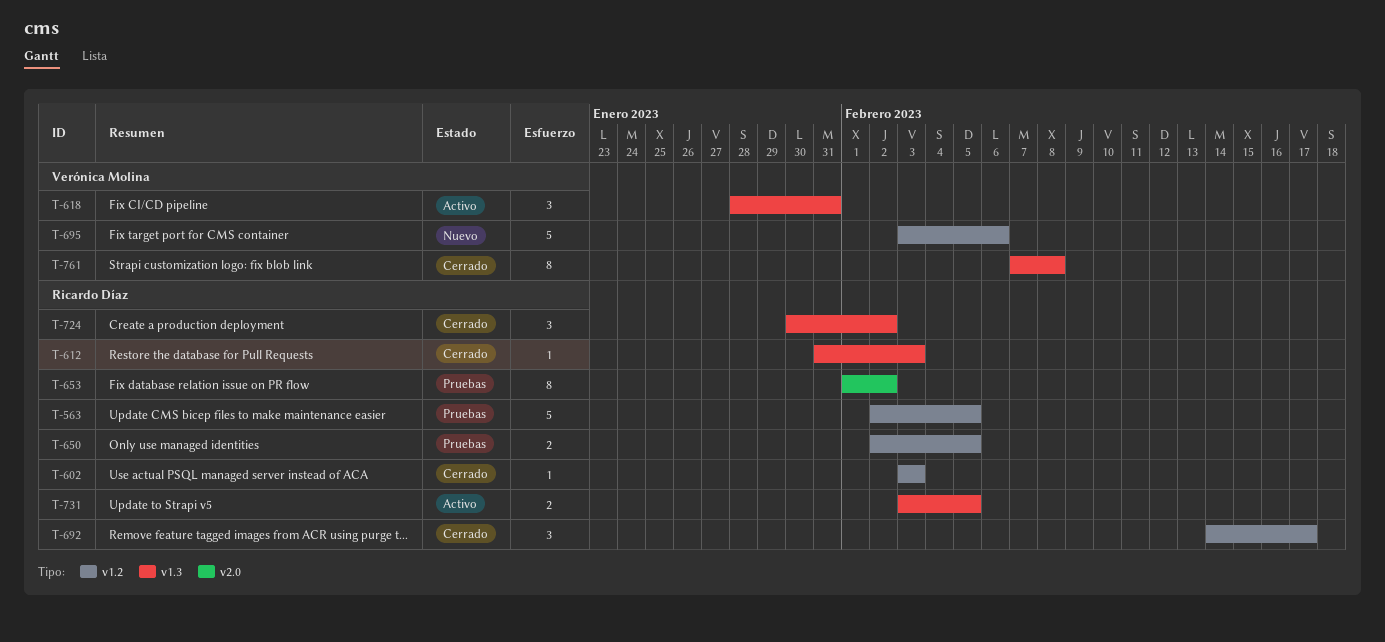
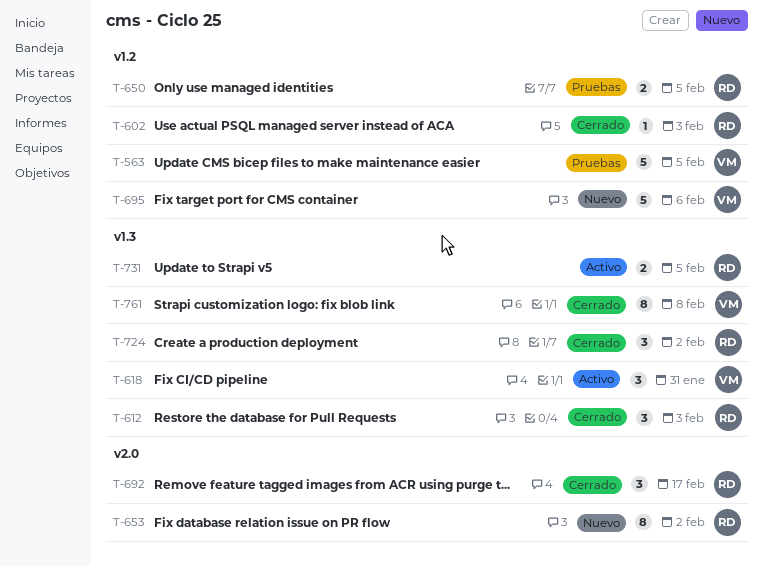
T-563, owner: Ricardo Díaz -> Verónica Molina
T-612, estimate: 1 -> 3
T-653, status: Pruebas -> Nuevo
T-692, label: v1.2 -> v2.0

